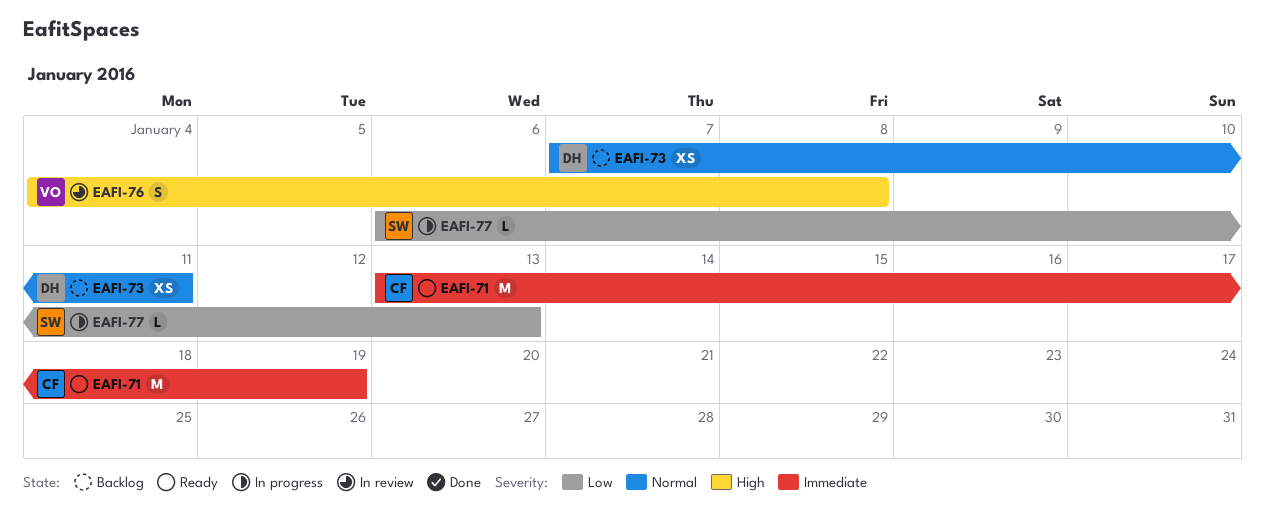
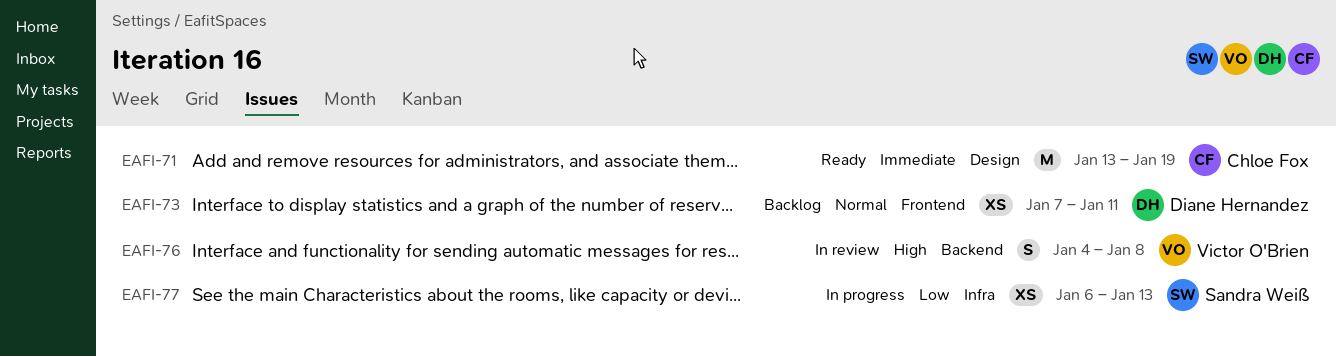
EAFI-77, estimate: L -> XS

